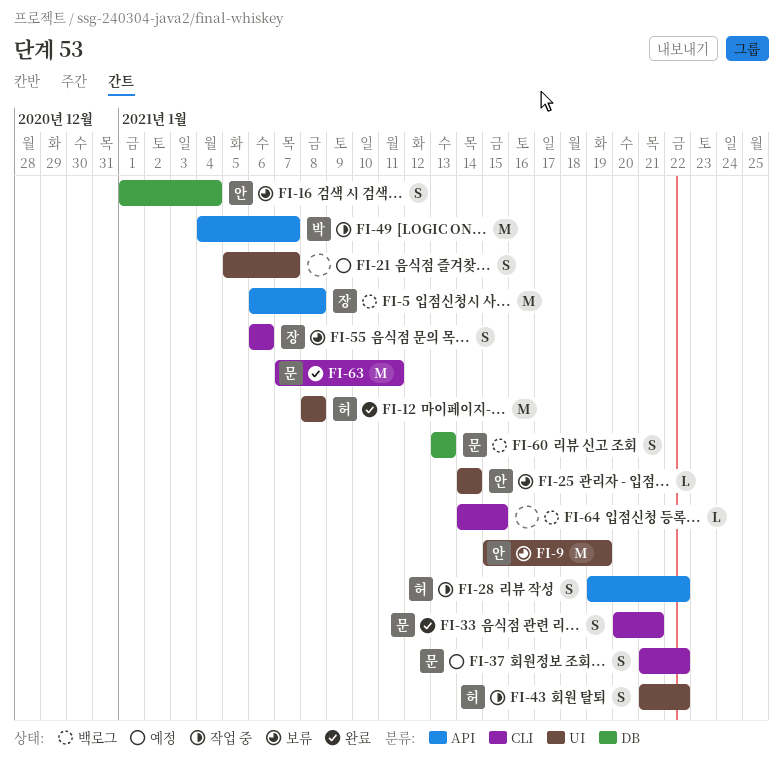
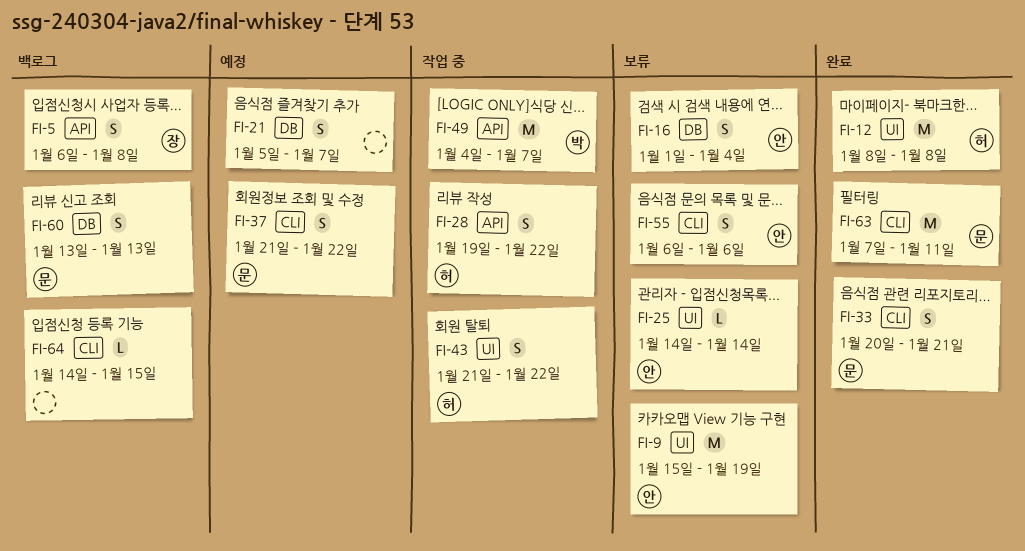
FI-5, estimate: M -> S
FI-21, label: UI -> DB
FI-55, owner: 장 -> 안

